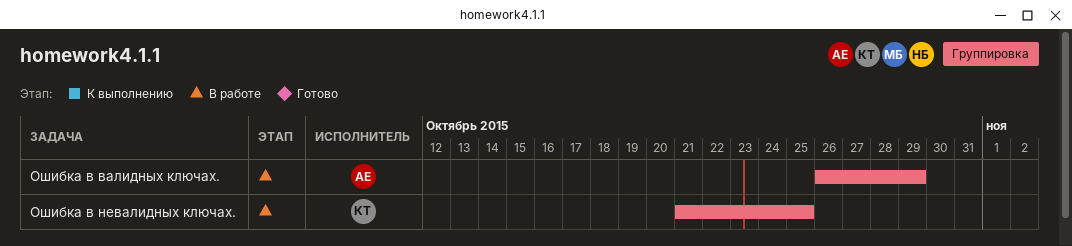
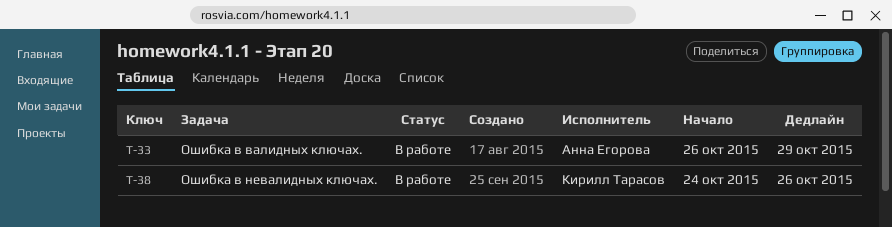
Ошибка в невалидных ключах., start: Oct 21 -> Oct 24
Ошибка в невалидных ключах., due: Oct 25 -> Oct 26

